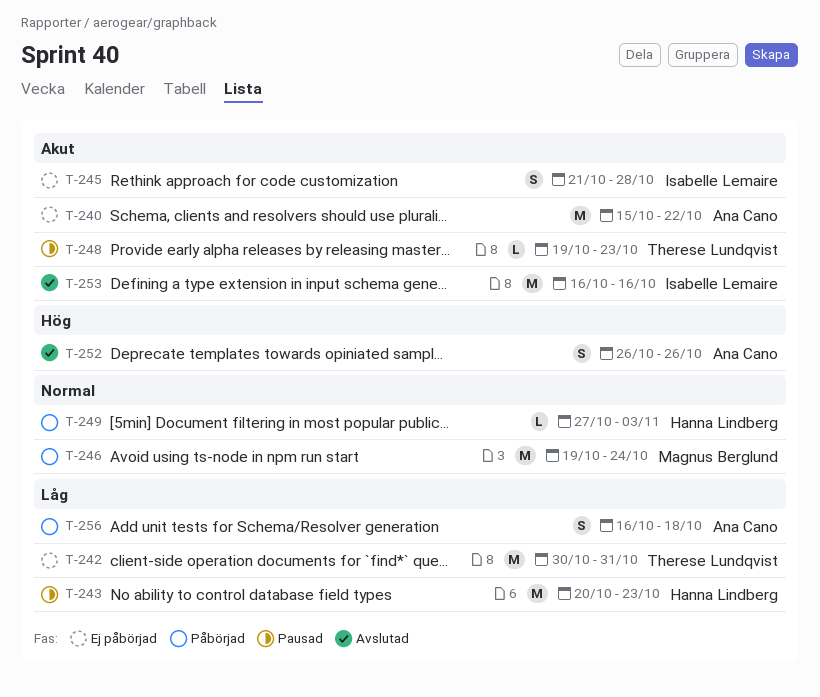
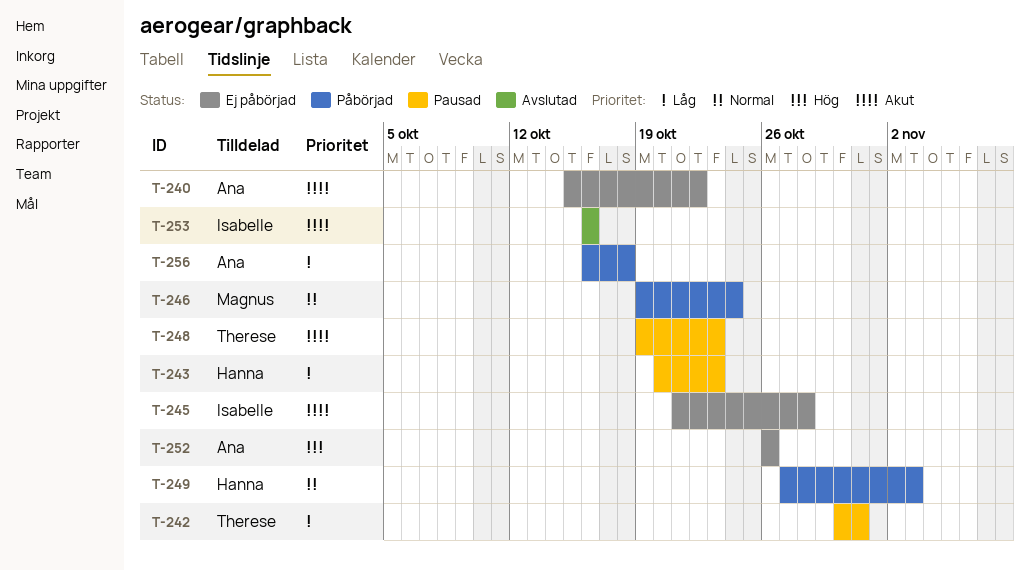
T-242, status: Ej påbörjad -> Pausad
T-252, status: Avslutad -> Ej påbörjad

